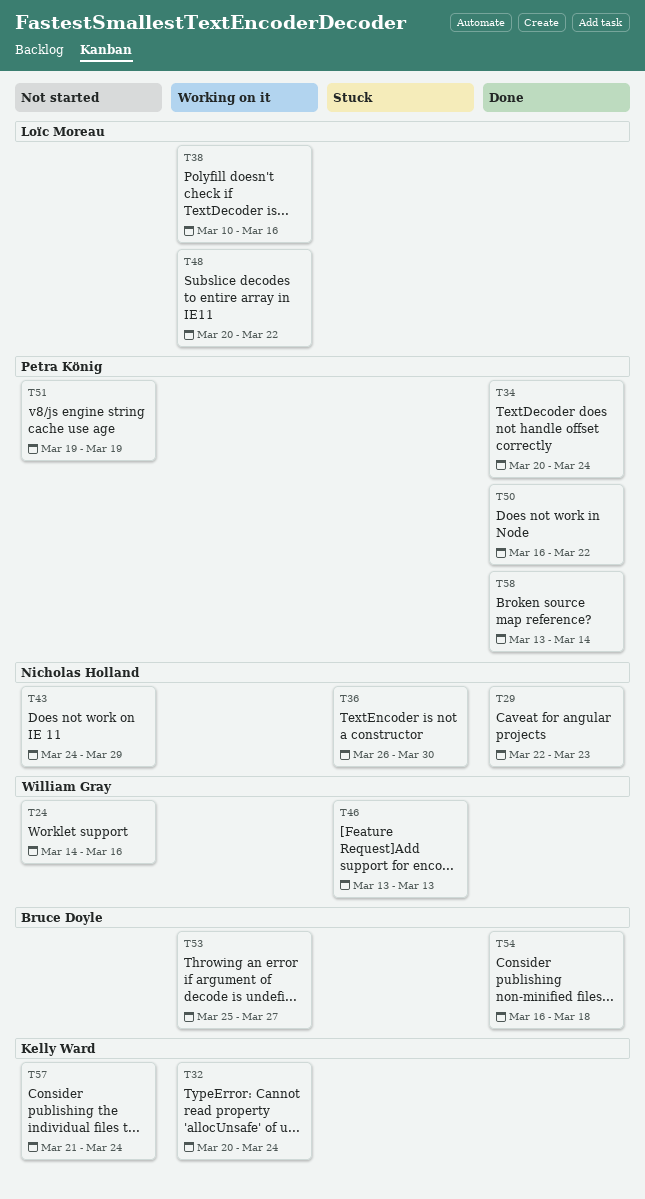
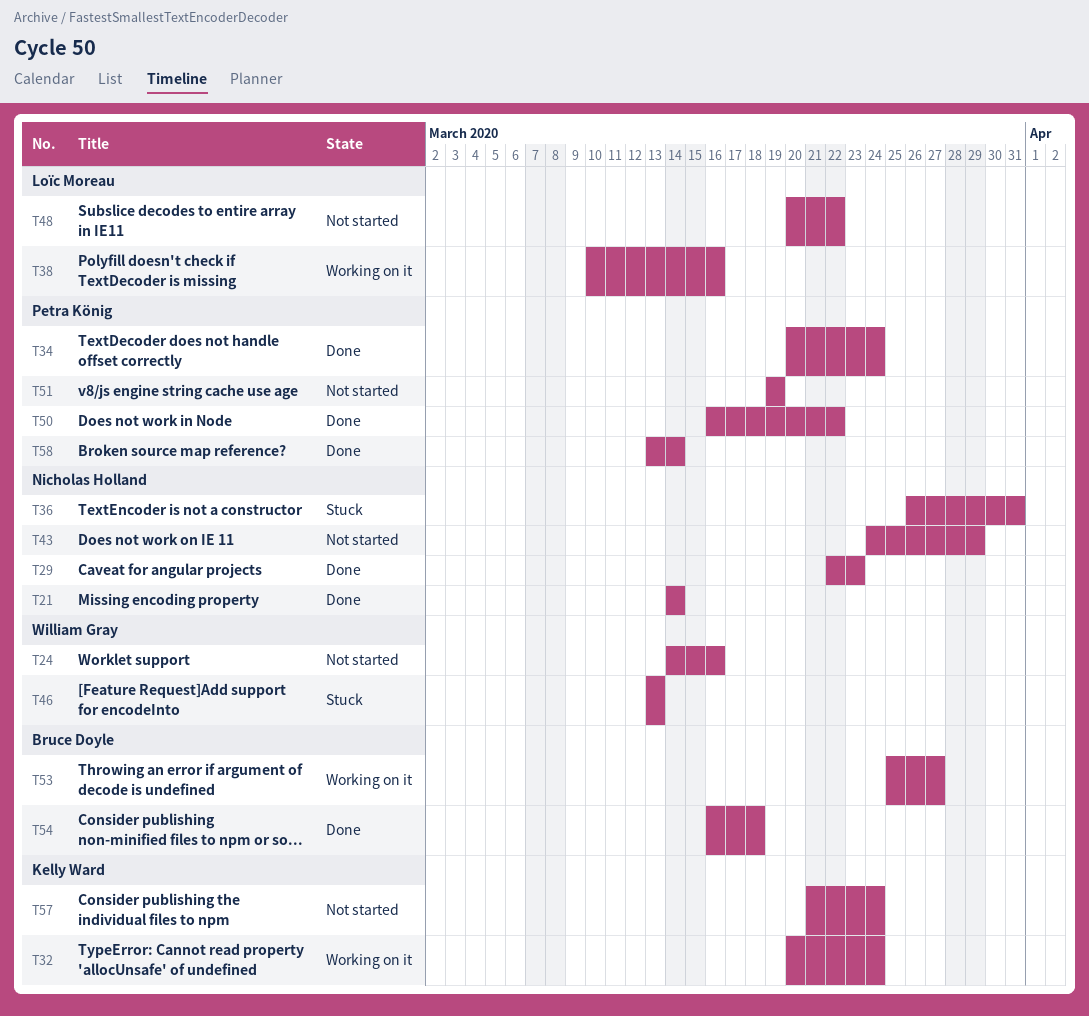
T21: none -> present
T36, due: Mar 30 -> Mar 31
T48, status: Working on it -> Not started

